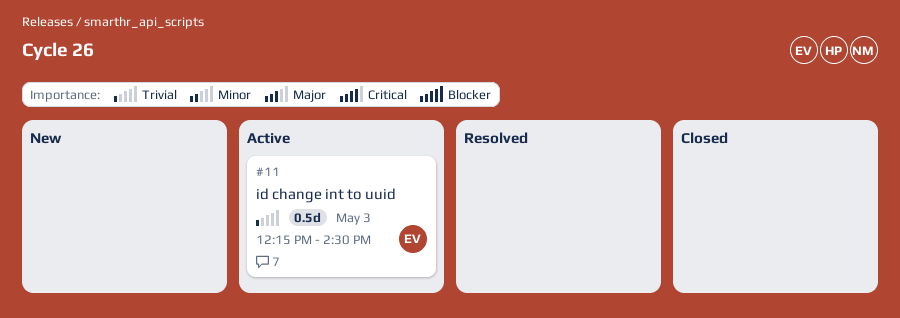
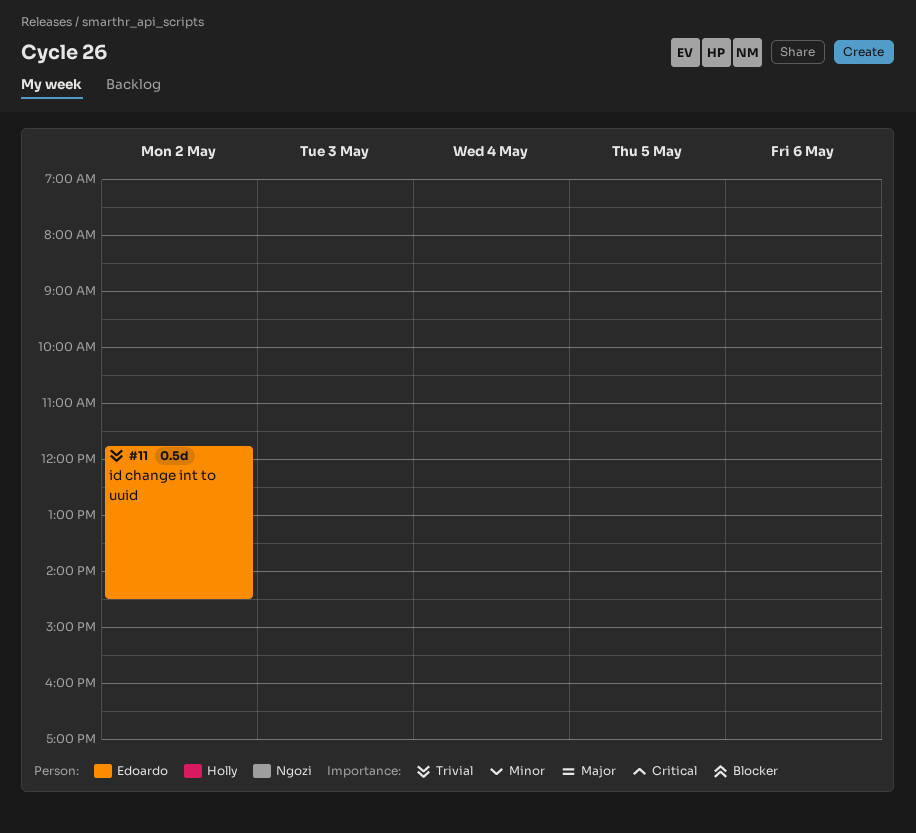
#11, day: May 3 -> May 2
#11, begins: 12:15 -> 11:45

